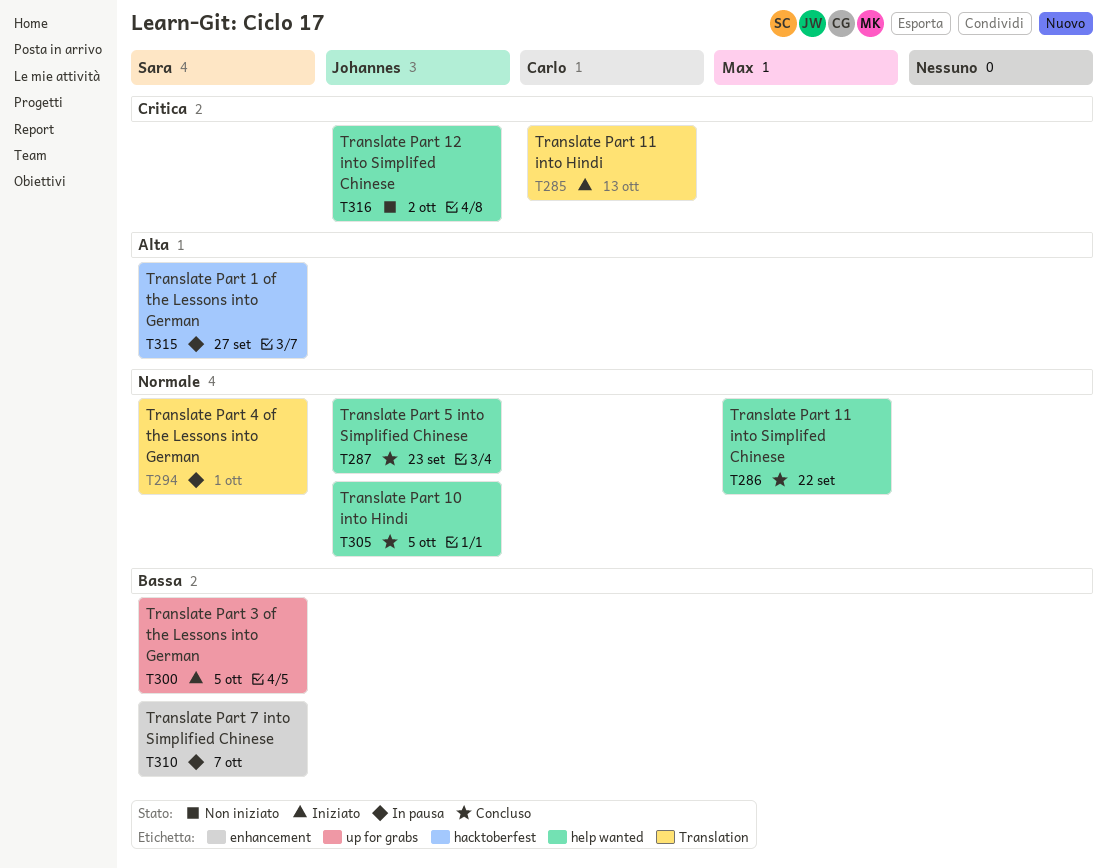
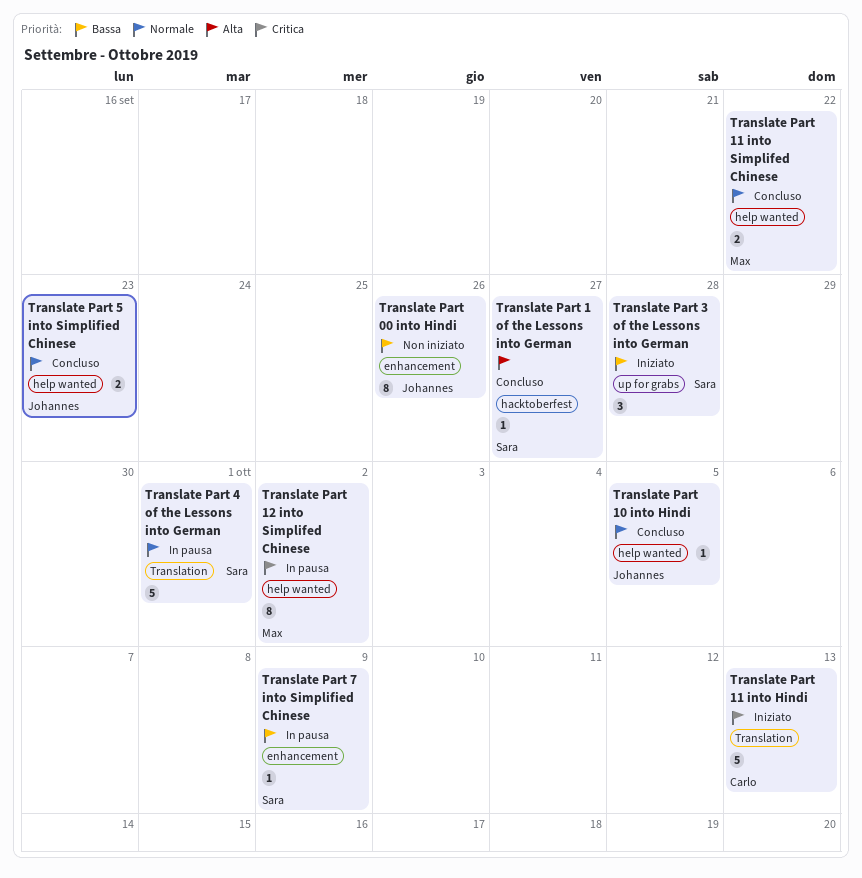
Translate Part 00 into Hindi: none -> present
Translate Part 1 of the Lessons into German, status: In pausa -> Concluso
Translate Part 12 into Simplifed Chinese, status: Non iniziato -> In pausa
Translate Part 12 into Simplifed Chinese, owner: Johannes -> Max
Translate Part 3 of the Lessons into German, due: Oct 5 -> Sep 28
Translate Part 7 into Simplified Chinese, due: Oct 7 -> Oct 9

